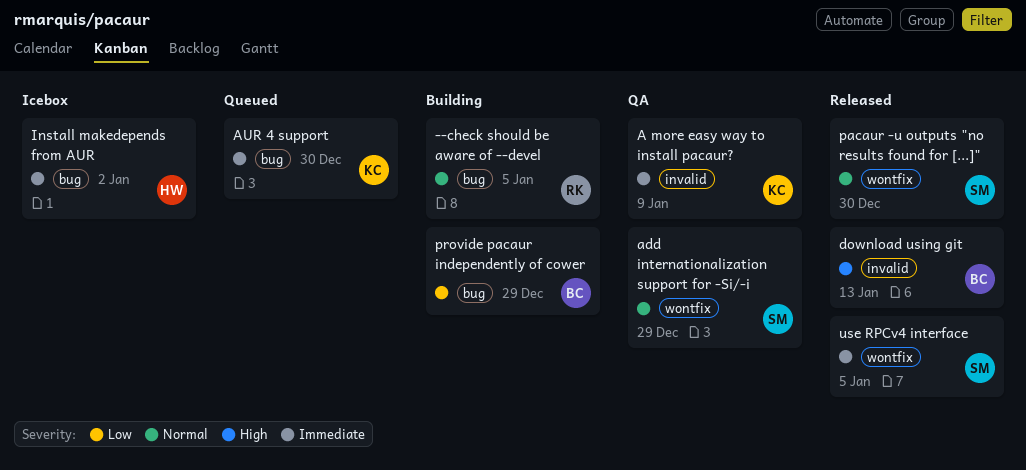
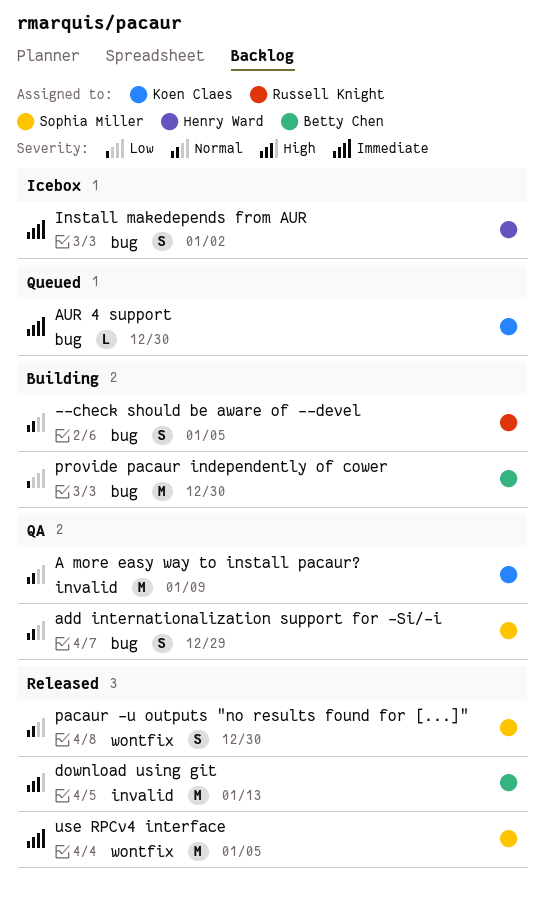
A more easy way to install pacaur?, priority: Immediate -> Normal
add internationalization support for -Si/-i, label: wontfix -> bug
provide pacaur independently of cower, due: Dec 29 -> Dec 30

